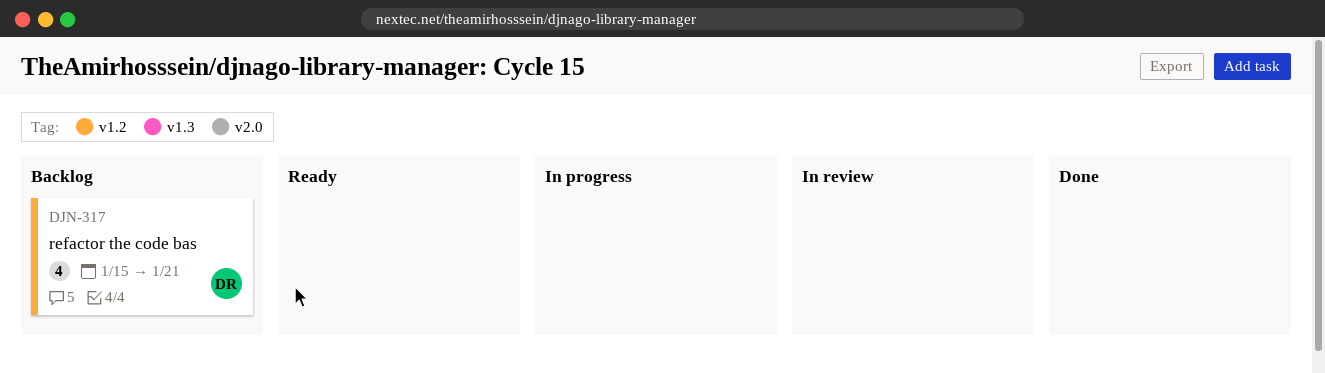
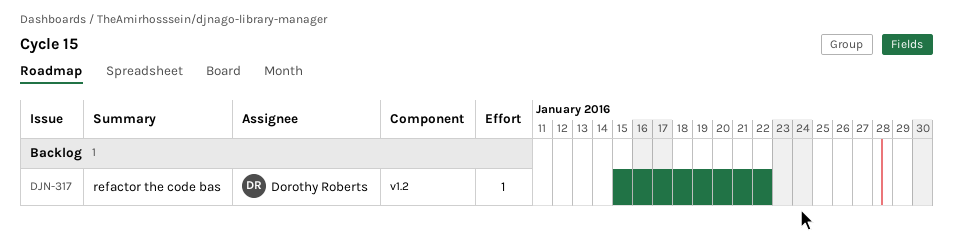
DJN-317, estimate: 4 -> 1
DJN-317, due: Jan 21 -> Jan 22

